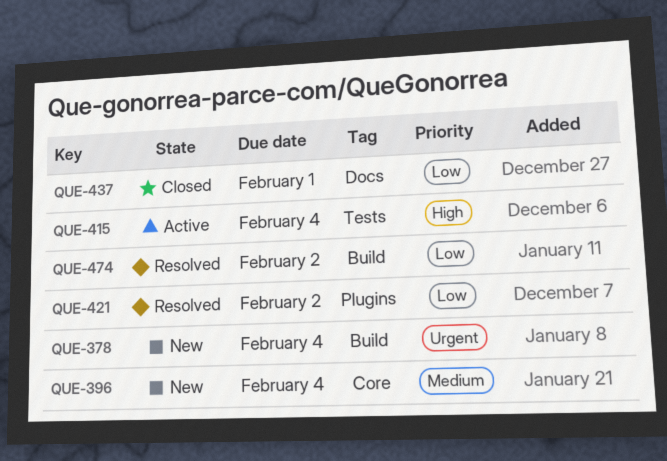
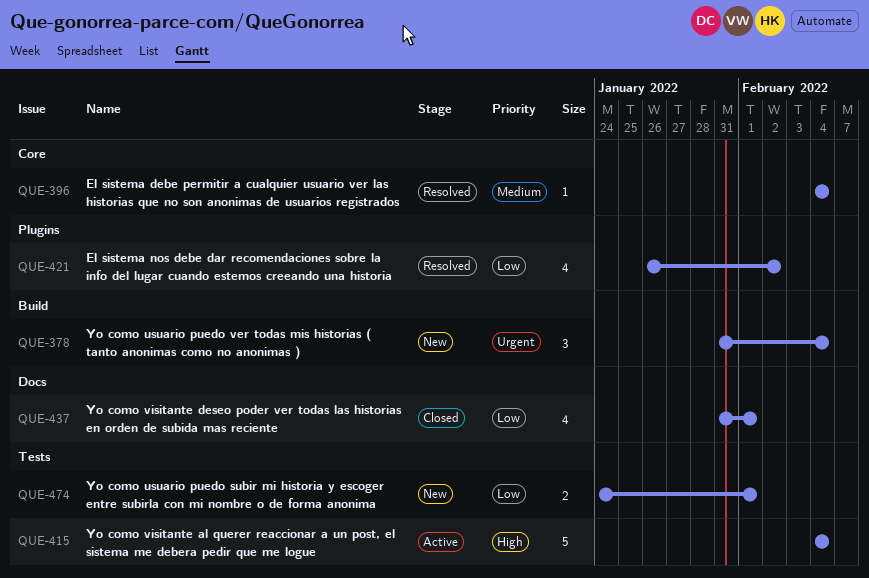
QUE-396, status: New -> Resolved
QUE-474, status: Resolved -> New
QUE-474, label: Build -> Tests
QUE-474, due: Feb 2 -> Feb 1

